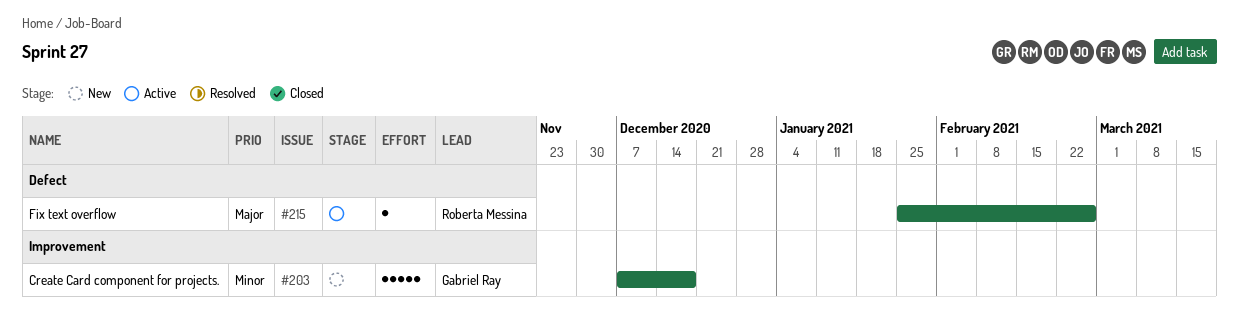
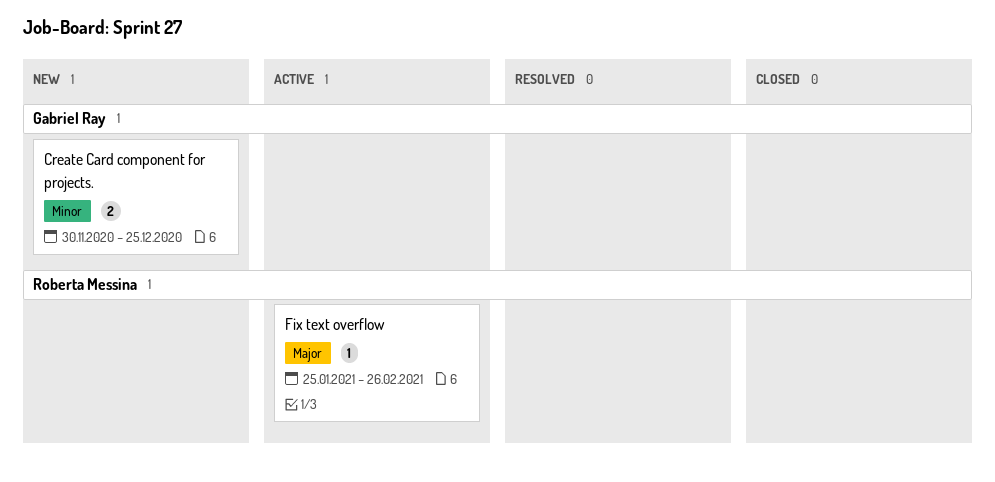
Create Card component for projects., estimate: 5 -> 2
Create Card component for projects., start: Dec 7 -> Nov 30
Create Card component for projects., due: Dec 18 -> Dec 25

